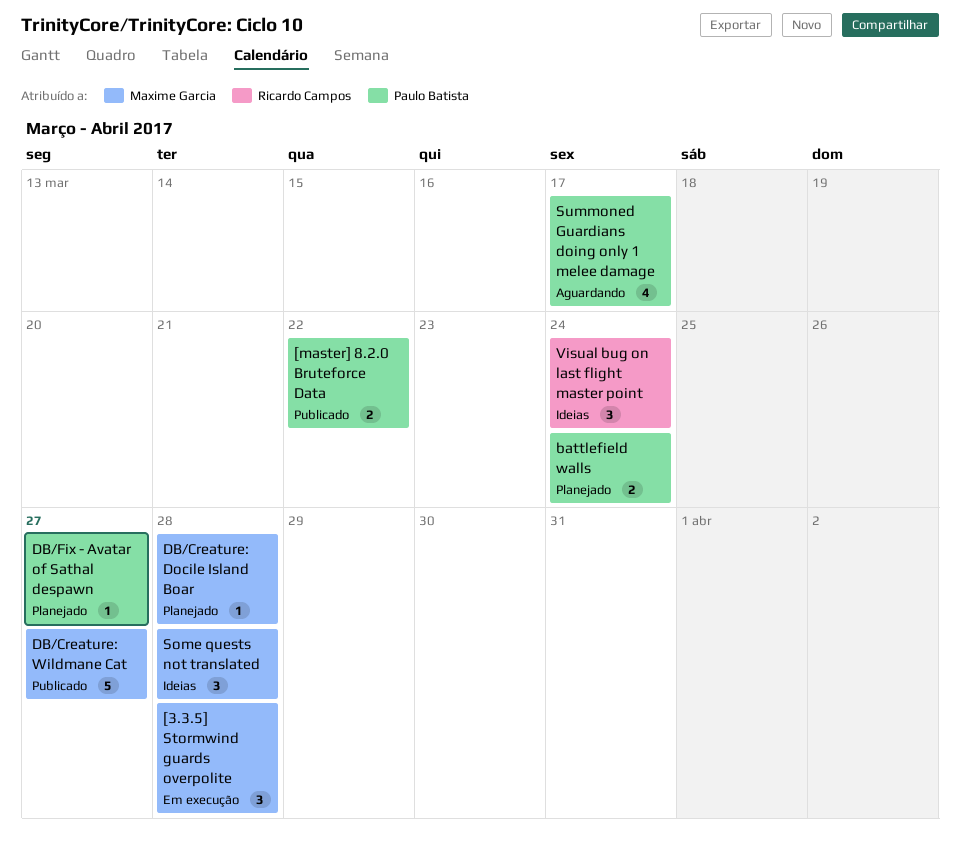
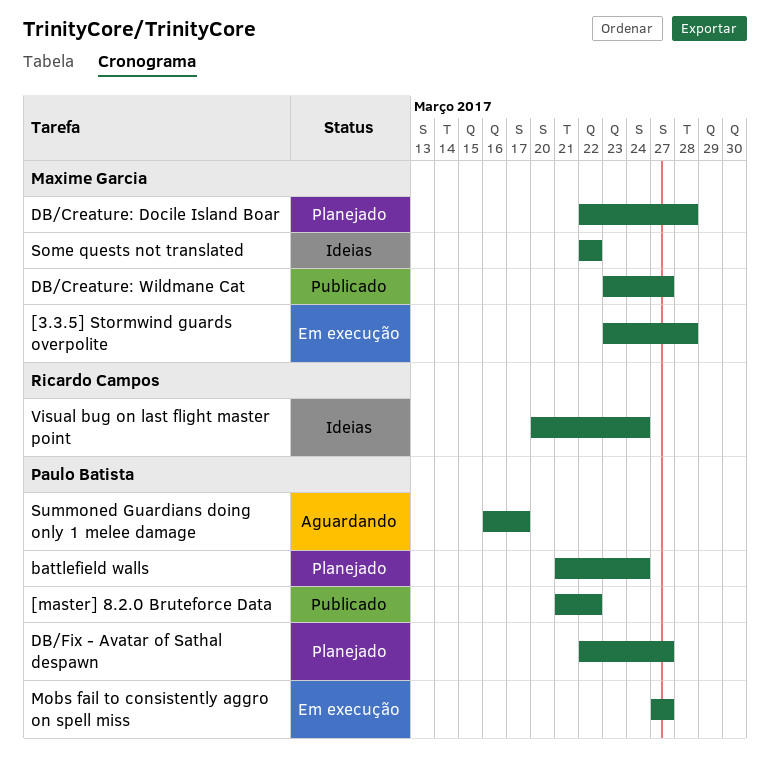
Mobs fail to consistently aggro on spell miss: none -> present
Some quests not translated, due: Mar 28 -> Mar 22

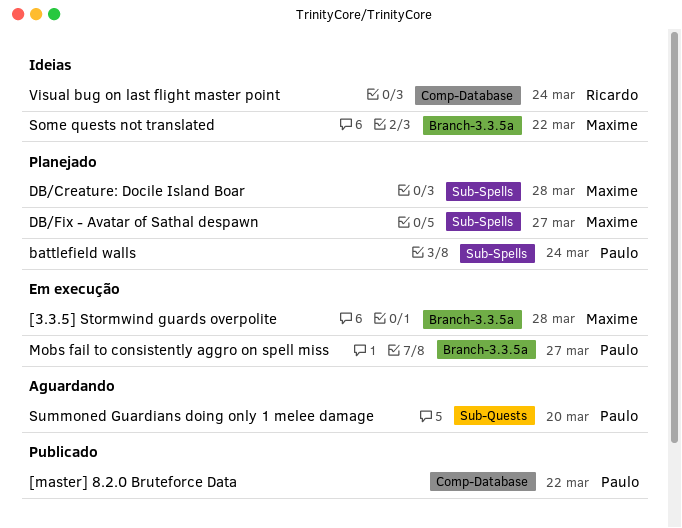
DB/Creature: Wildmane Cat: present -> none
DB/Fix - Avatar of Sathal despawn, owner: Paulo Batista -> Maxime Garcia
Summoned Guardians doing only 1 melee damage, due: Mar 17 -> Mar 20

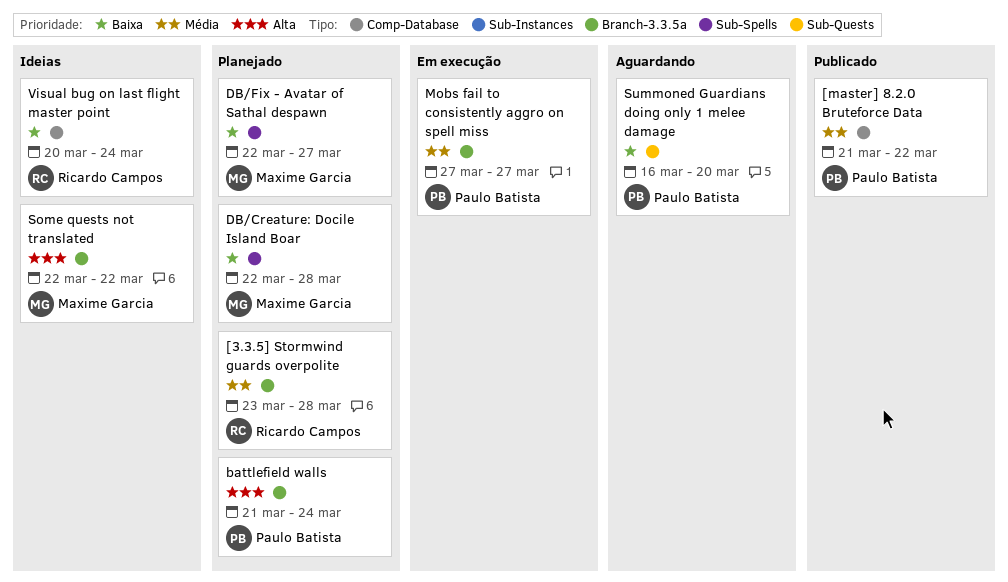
[3.3.5] Stormwind guards overpolite, status: Em execução -> Planejado
[3.3.5] Stormwind guards overpolite, owner: Maxime Garcia -> Ricardo Campos
battlefield walls, label: Sub-Spells -> Branch-3.3.5a

